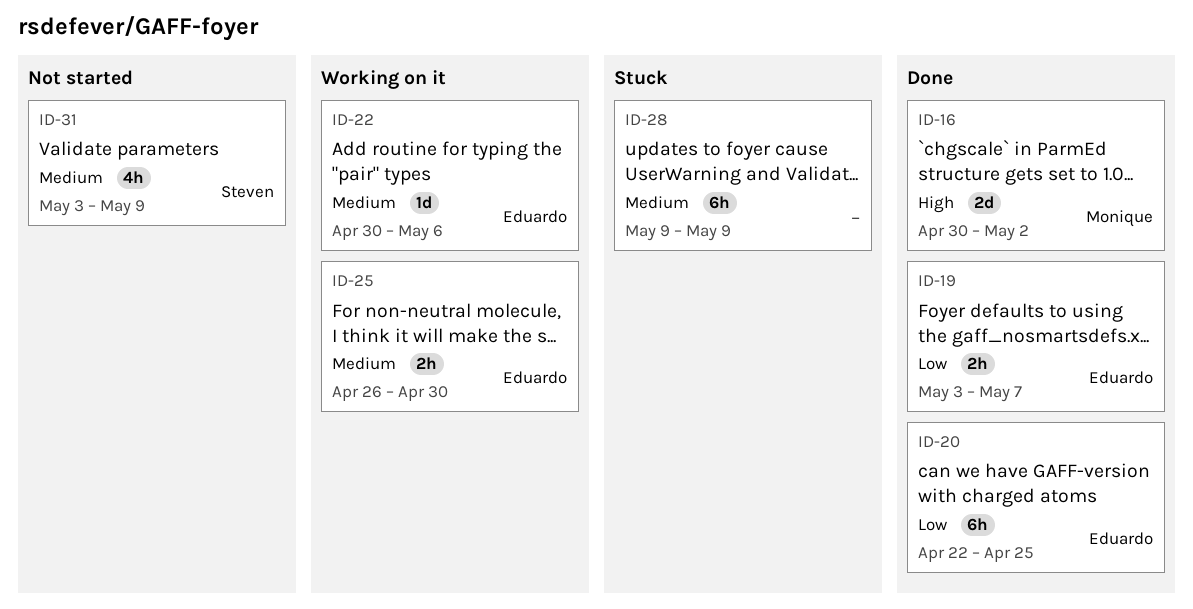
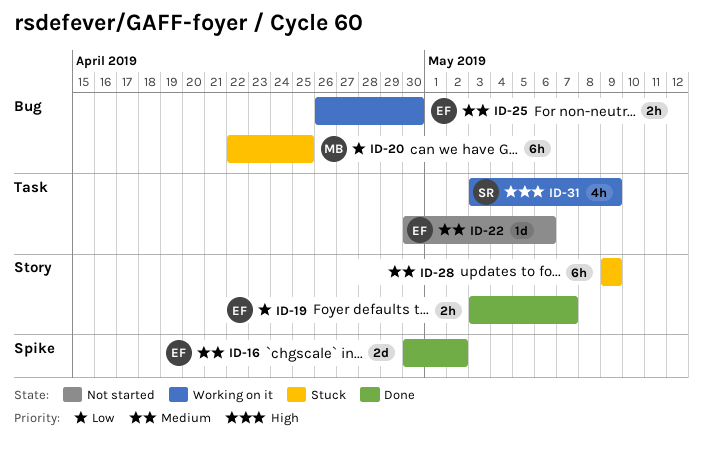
ID-16, owner: Monique -> Eduardo
ID-16, priority: High -> Medium
ID-20, status: Done -> Stuck
ID-20, owner: Eduardo -> Monique
ID-22, status: Working on it -> Not started
ID-31, status: Not started -> Working on it
ID-31, priority: Medium -> High

